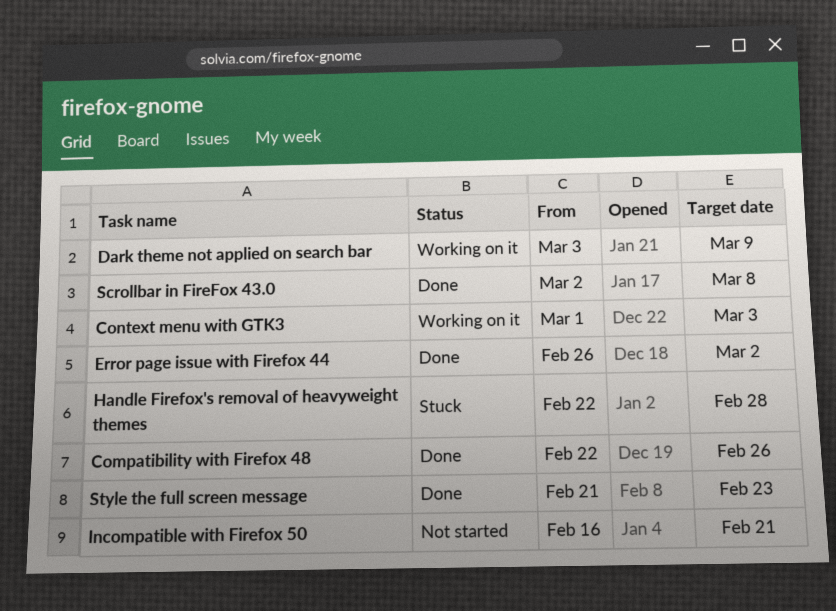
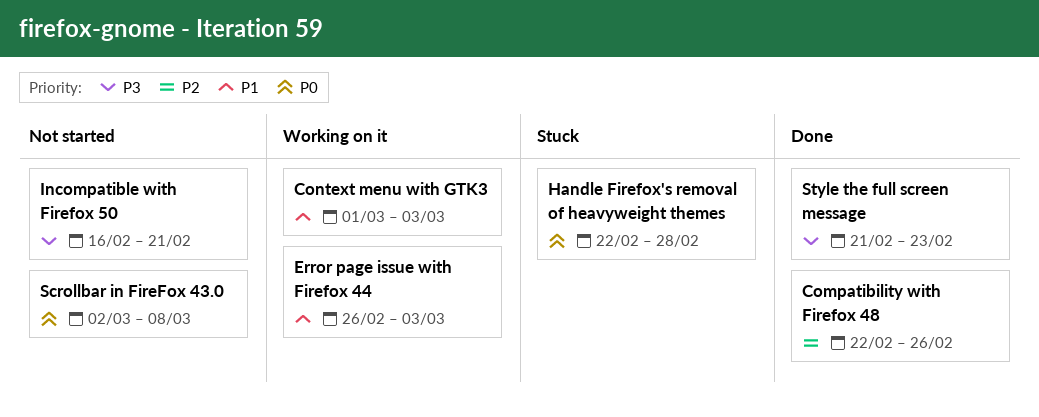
Dark theme not applied on search bar: present -> none
Error page issue with Firefox 44, status: Done -> Working on it
Error page issue with Firefox 44, due: Mar 2 -> Mar 3
Scrollbar in FireFox 43.0, status: Done -> Not started

